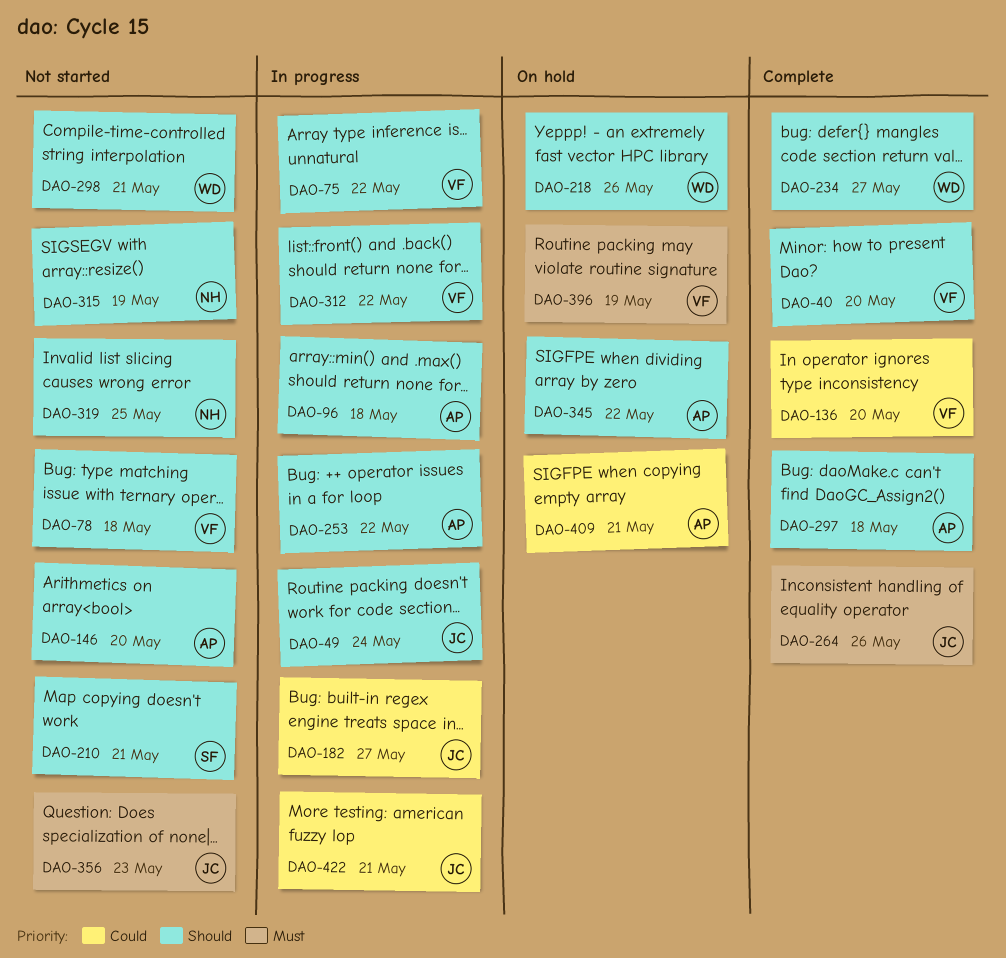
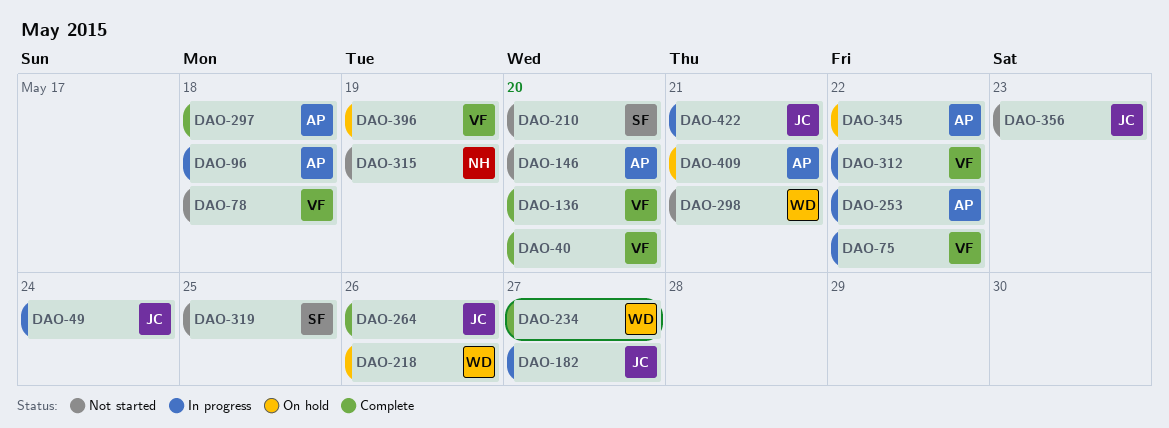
DAO-210, due: May 21 -> May 20
DAO-319, owner: NH -> SF

